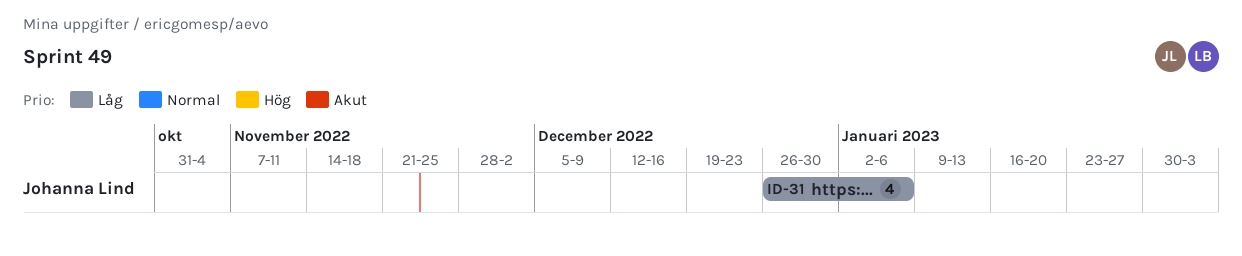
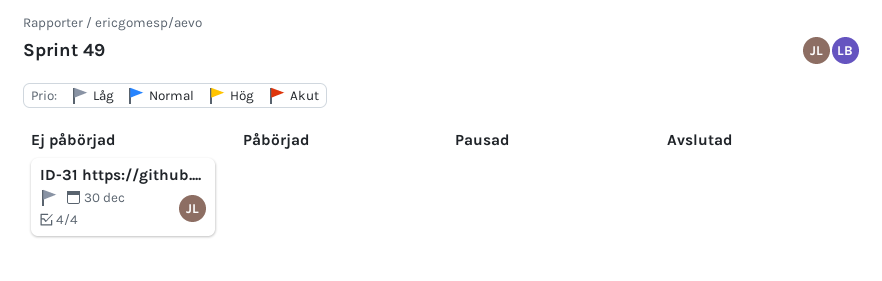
ID-31, due: Jan 6 -> Dec 30

